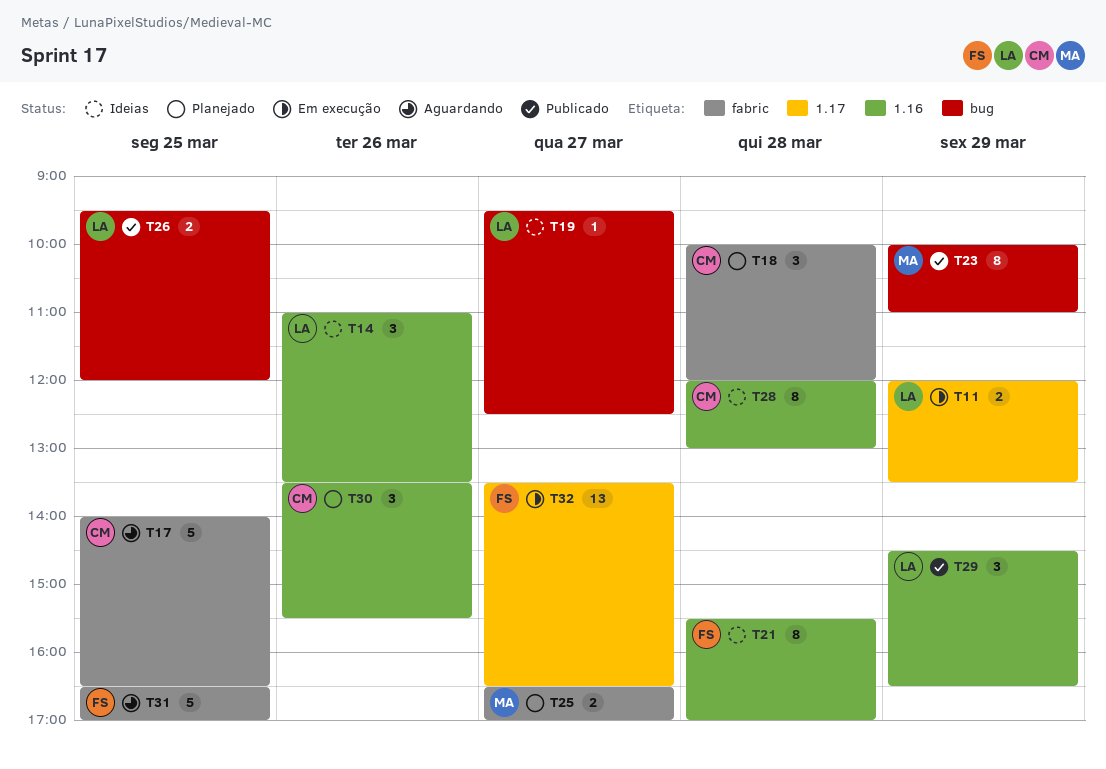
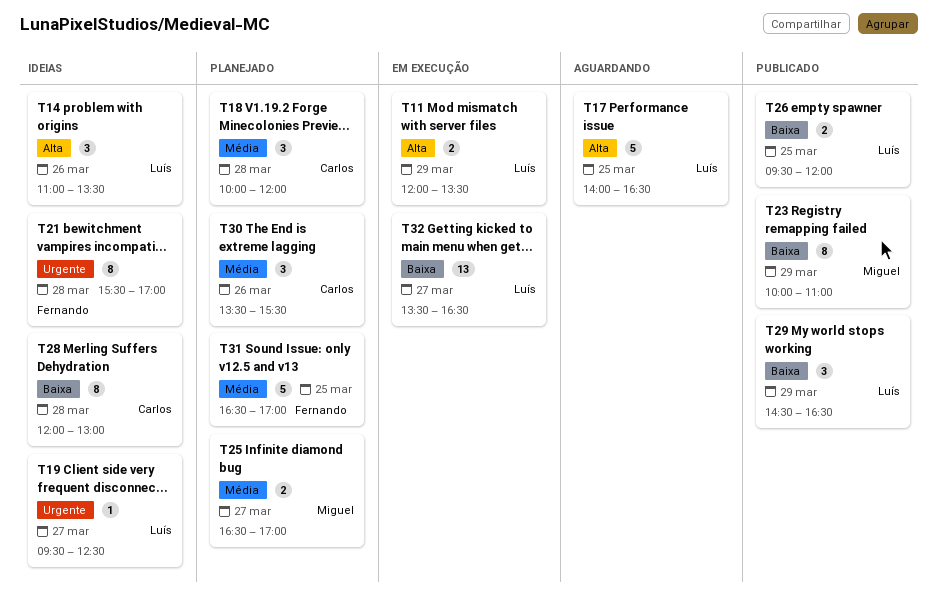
T17, owner: Carlos -> Luís
T31, status: Aguardando -> Planejado
T32, owner: Fernando -> Luís

